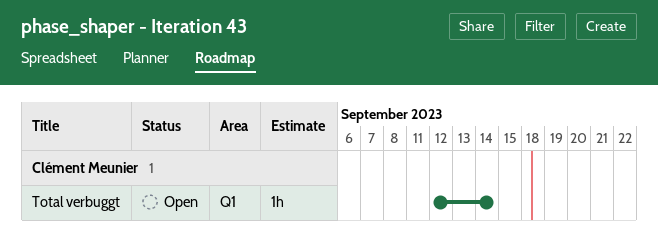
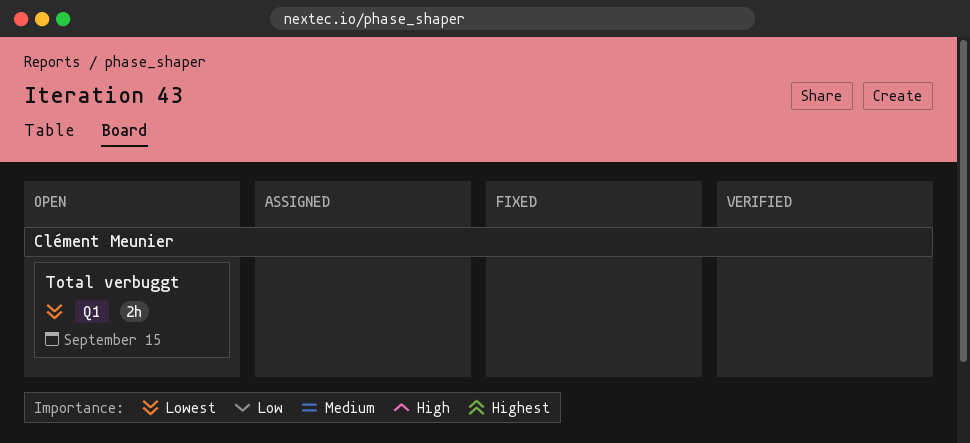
Total verbuggt, estimate: 1h -> 2h
Total verbuggt, due: Sep 14 -> Sep 15

